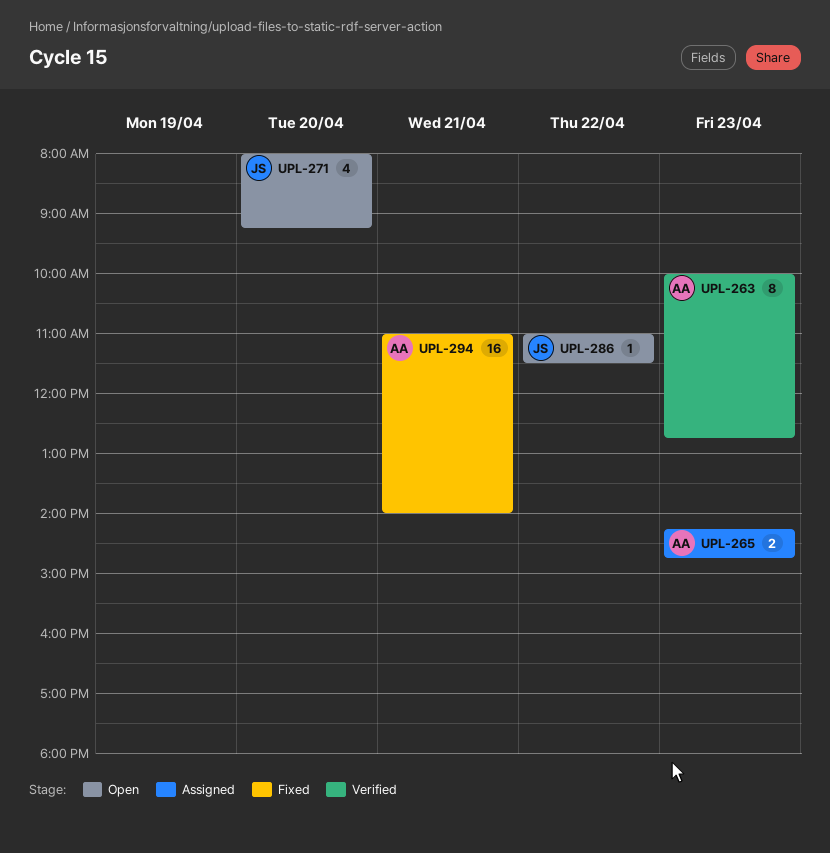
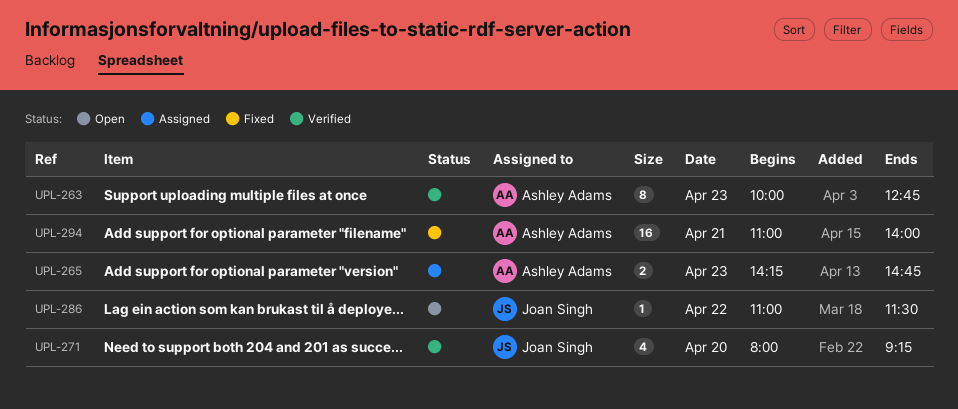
UPL-271, status: Open -> Verified

